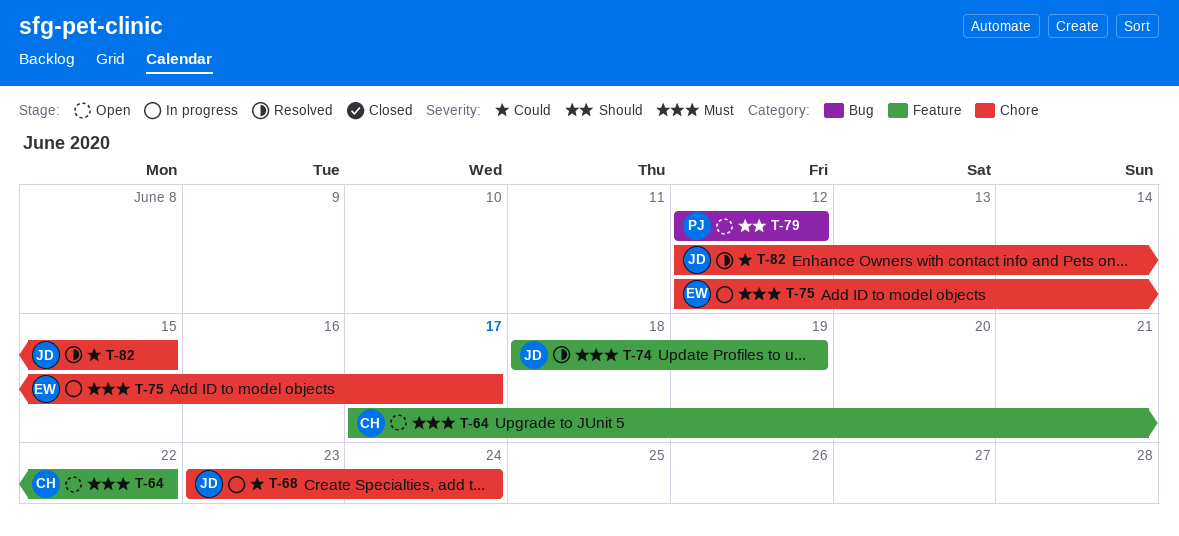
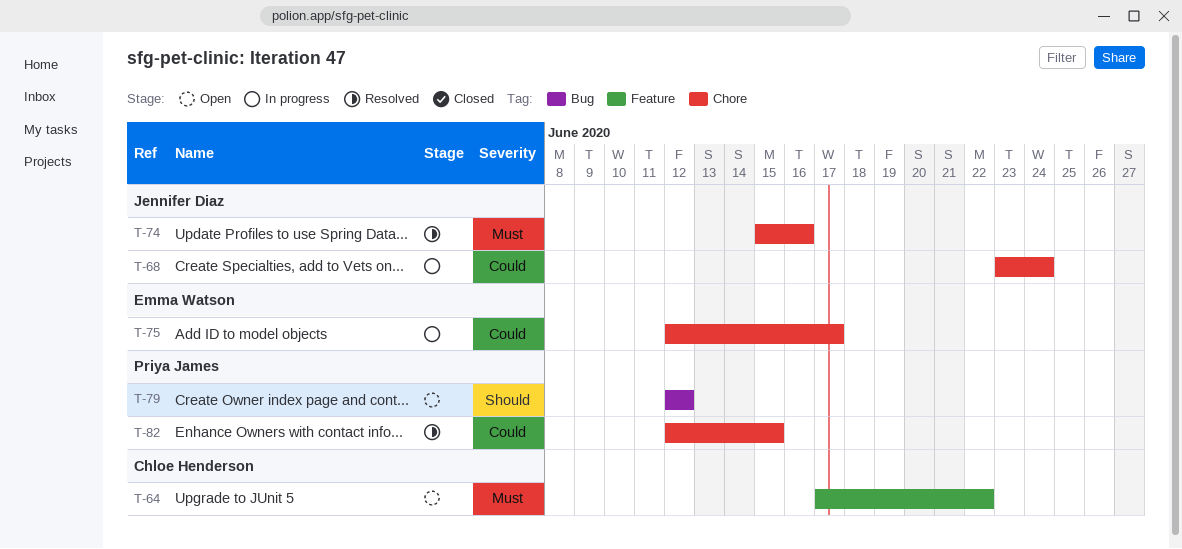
T-74, label: Feature -> Chore
T-74, start: Jun 18 -> Jun 15
T-74, due: Jun 19 -> Jun 16
T-75, priority: Must -> Could
T-82, owner: Jennifer Diaz -> Priya James

